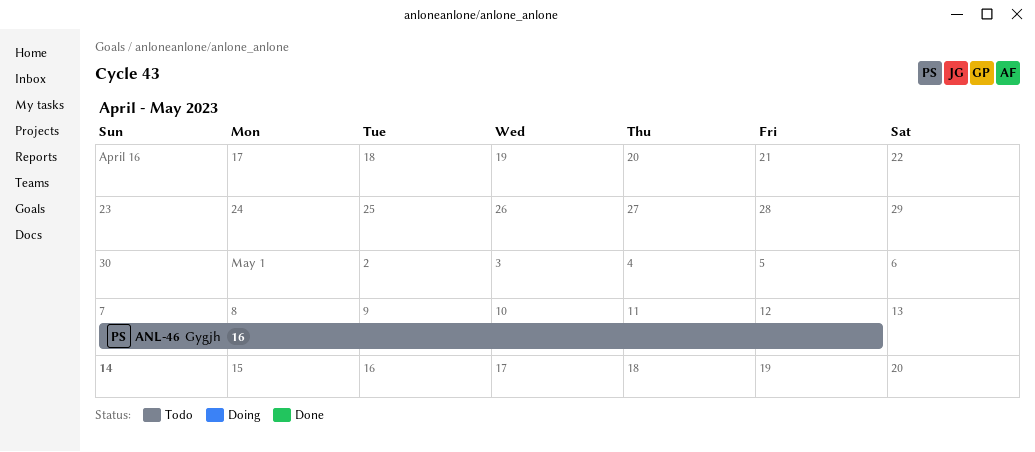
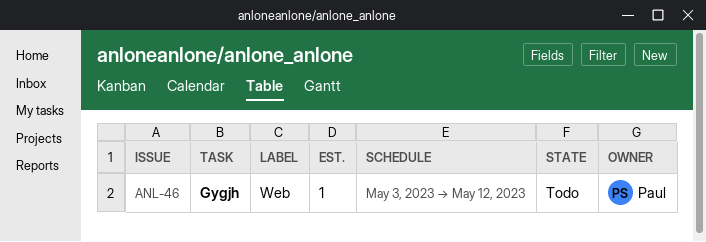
ANL-46, estimate: 16 -> 1
ANL-46, start: May 7 -> May 3

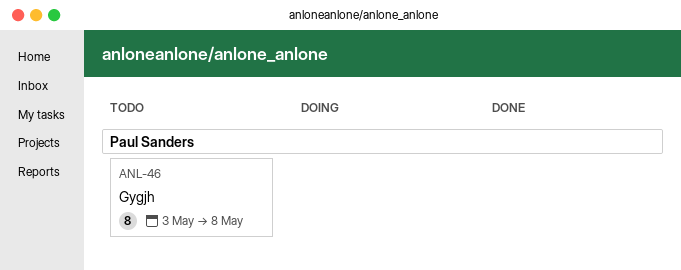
ANL-46, estimate: 1 -> 8
ANL-46, due: May 12 -> May 8

